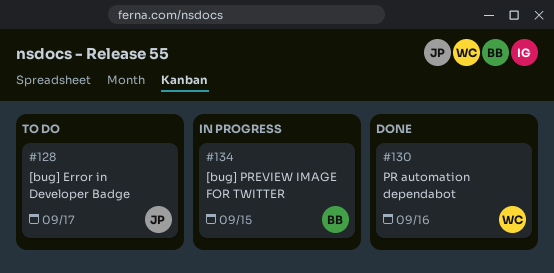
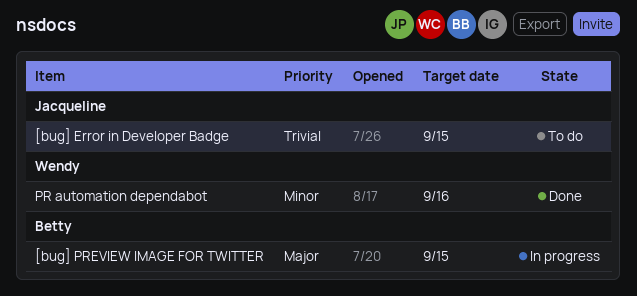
[bug] Error in Developer Badge, due: Sep 17 -> Sep 15

